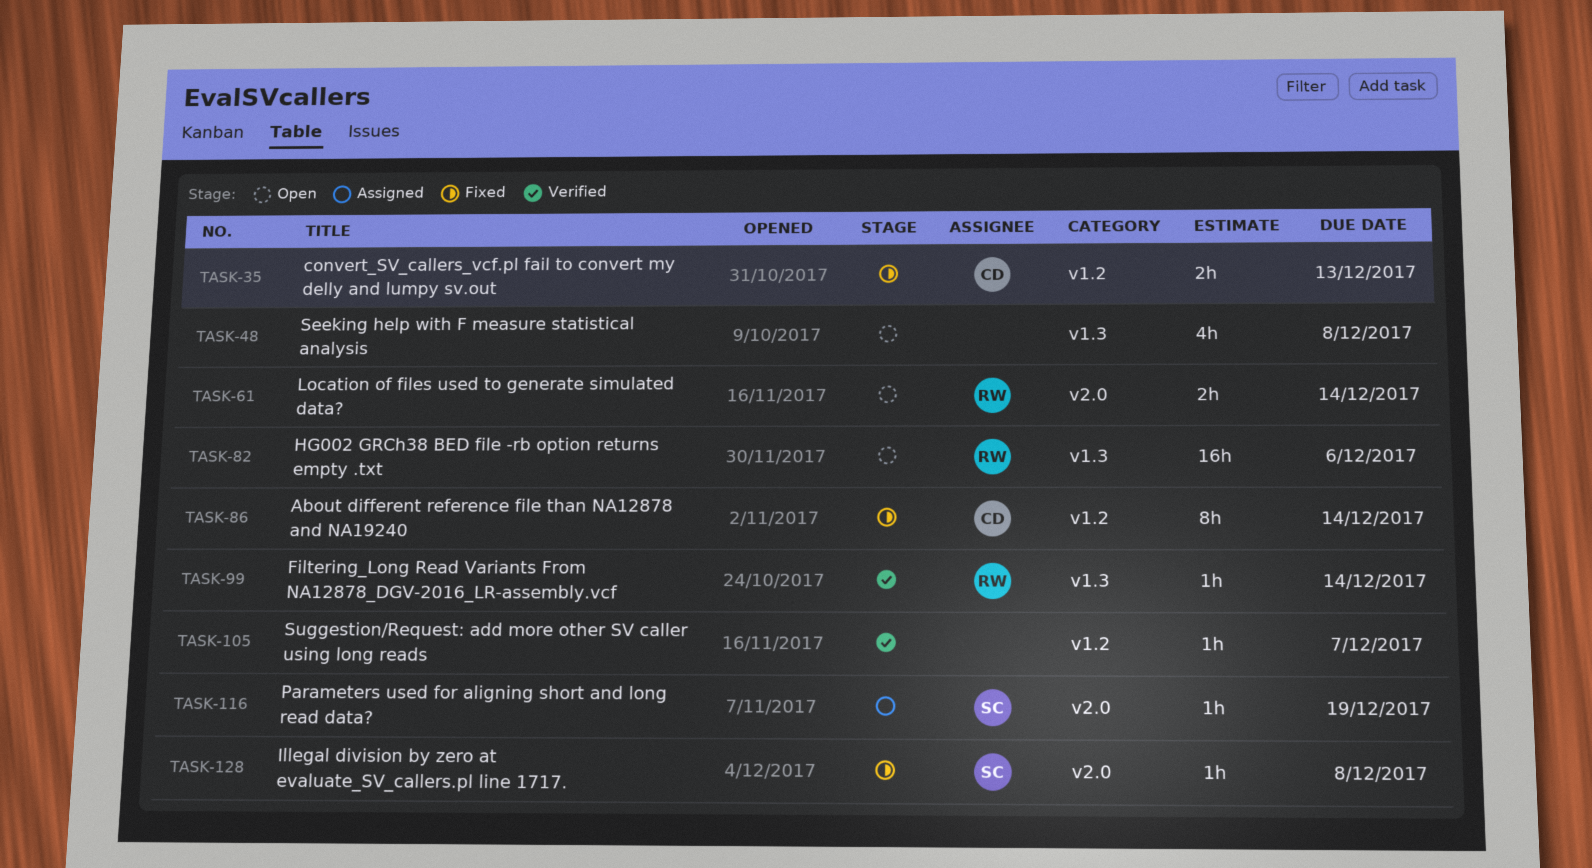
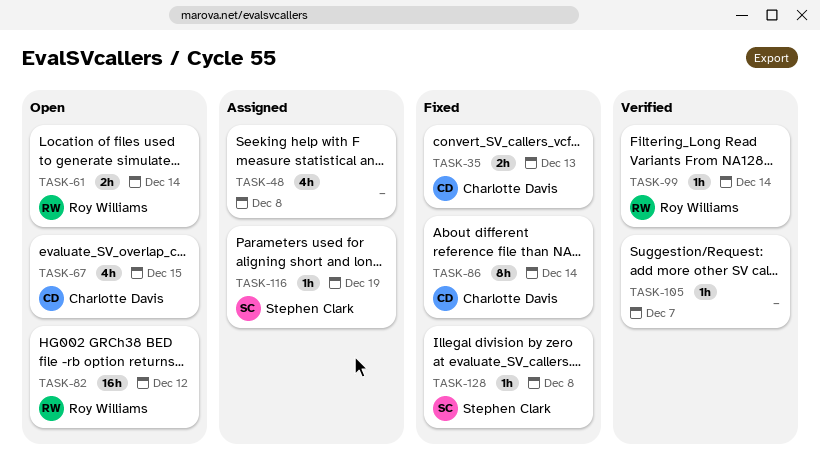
TASK-48, status: Open -> Assigned
TASK-67: none -> present
TASK-82, due: Dec 6 -> Dec 12

